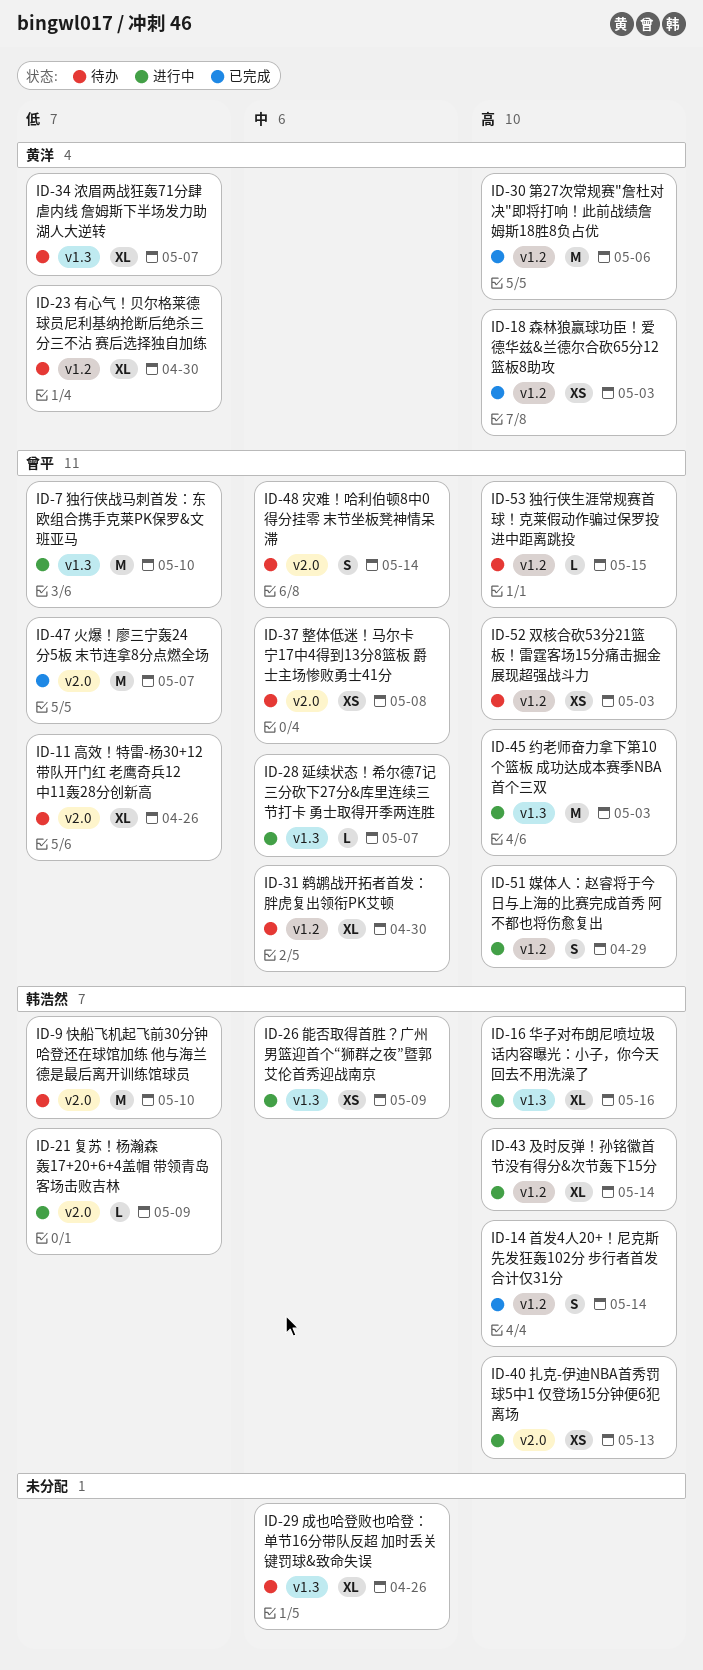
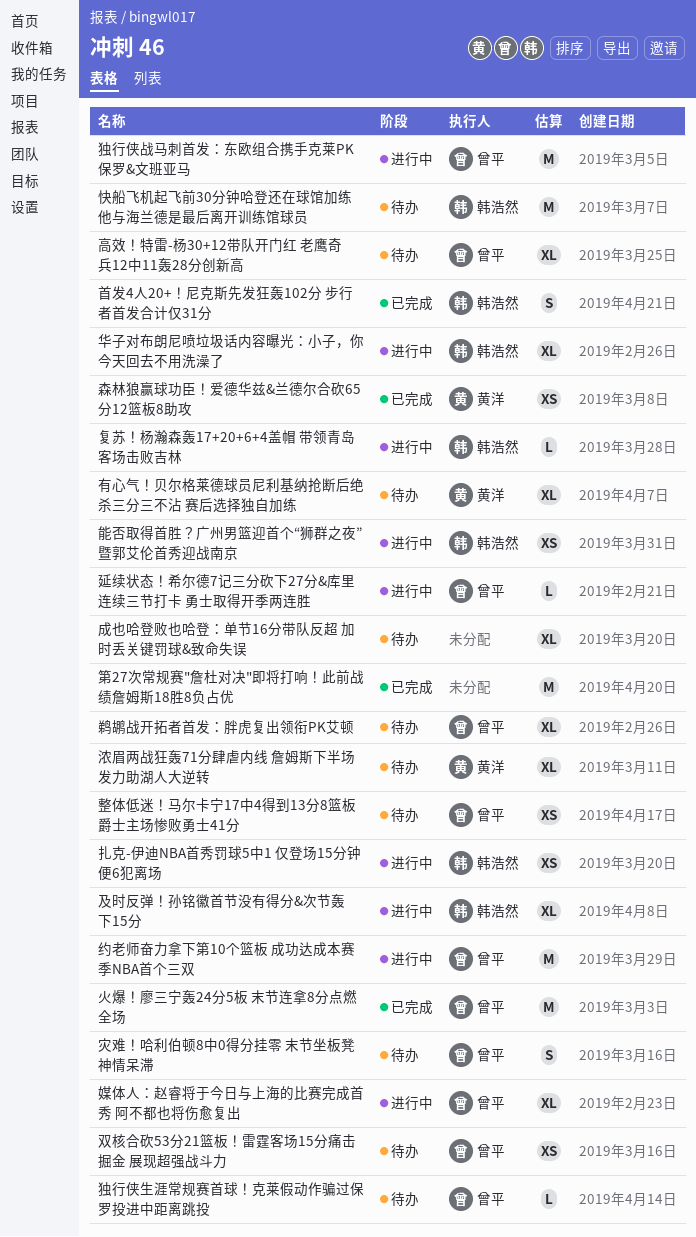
媒体人：赵睿将于今日与上海的比赛完成首秀 阿不都也将伤愈复出, estimate: S -> XL
第27次常规赛"詹杜对决"即将打响！此前战绩詹姆斯18胜8负占优, owner: 黄洋 -> none

